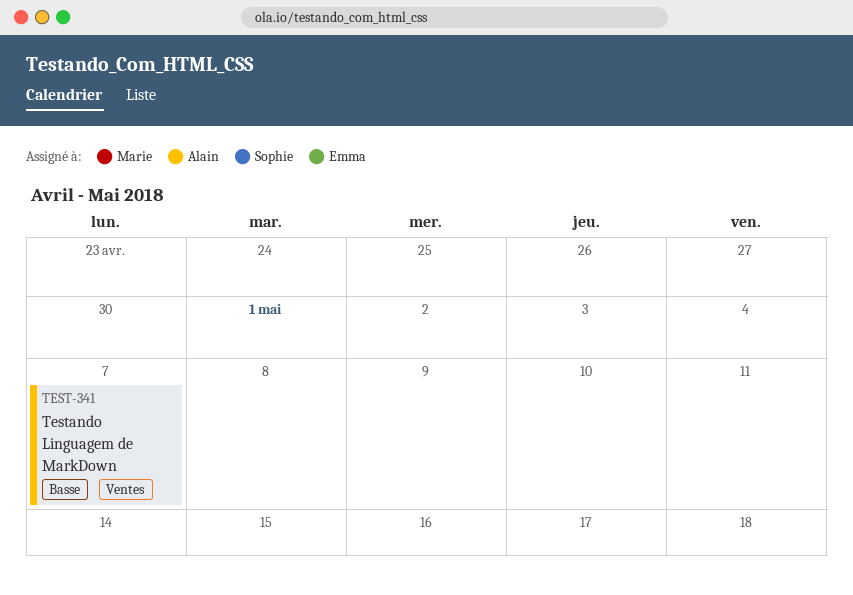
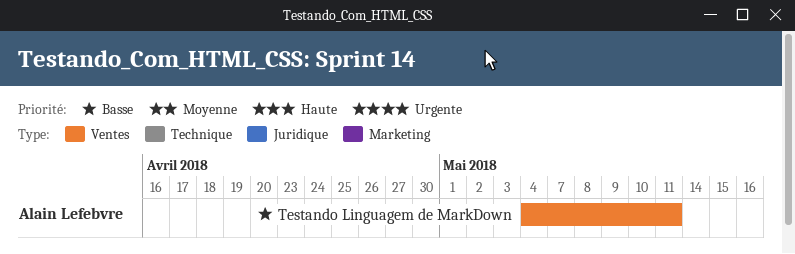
Testando Linguagem de MarkDown, due: May 7 -> May 11

